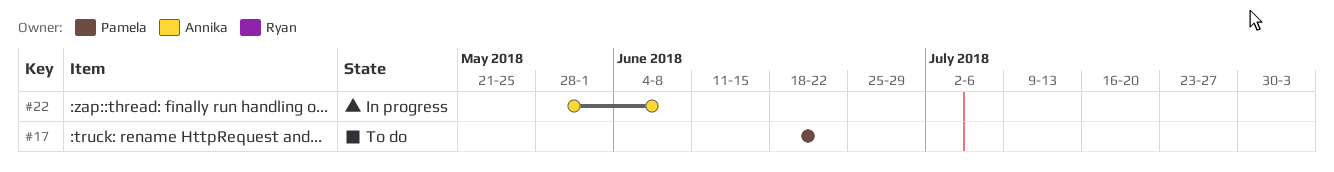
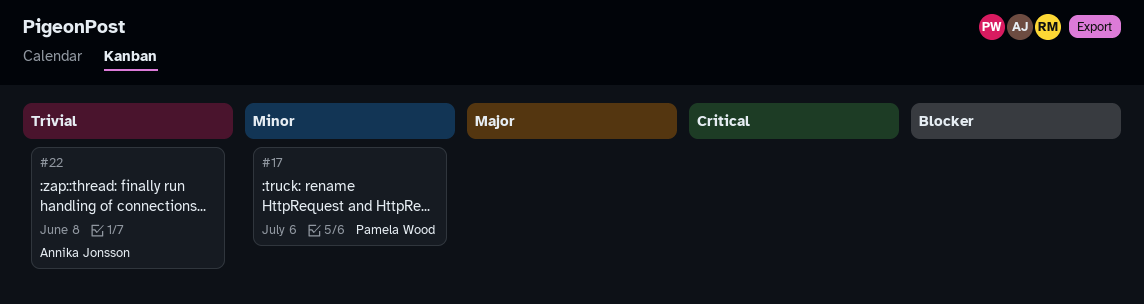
#17, due: Jun 22 -> Jul 6

